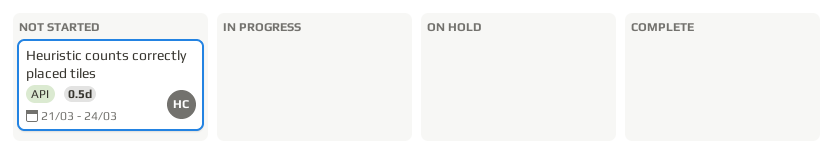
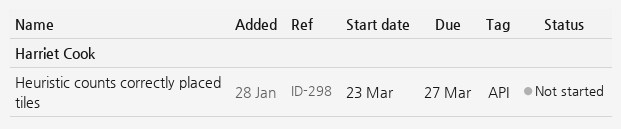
Heuristic counts correctly placed tiles, start: Mar 21 -> Mar 23
Heuristic counts correctly placed tiles, due: Mar 24 -> Mar 27

